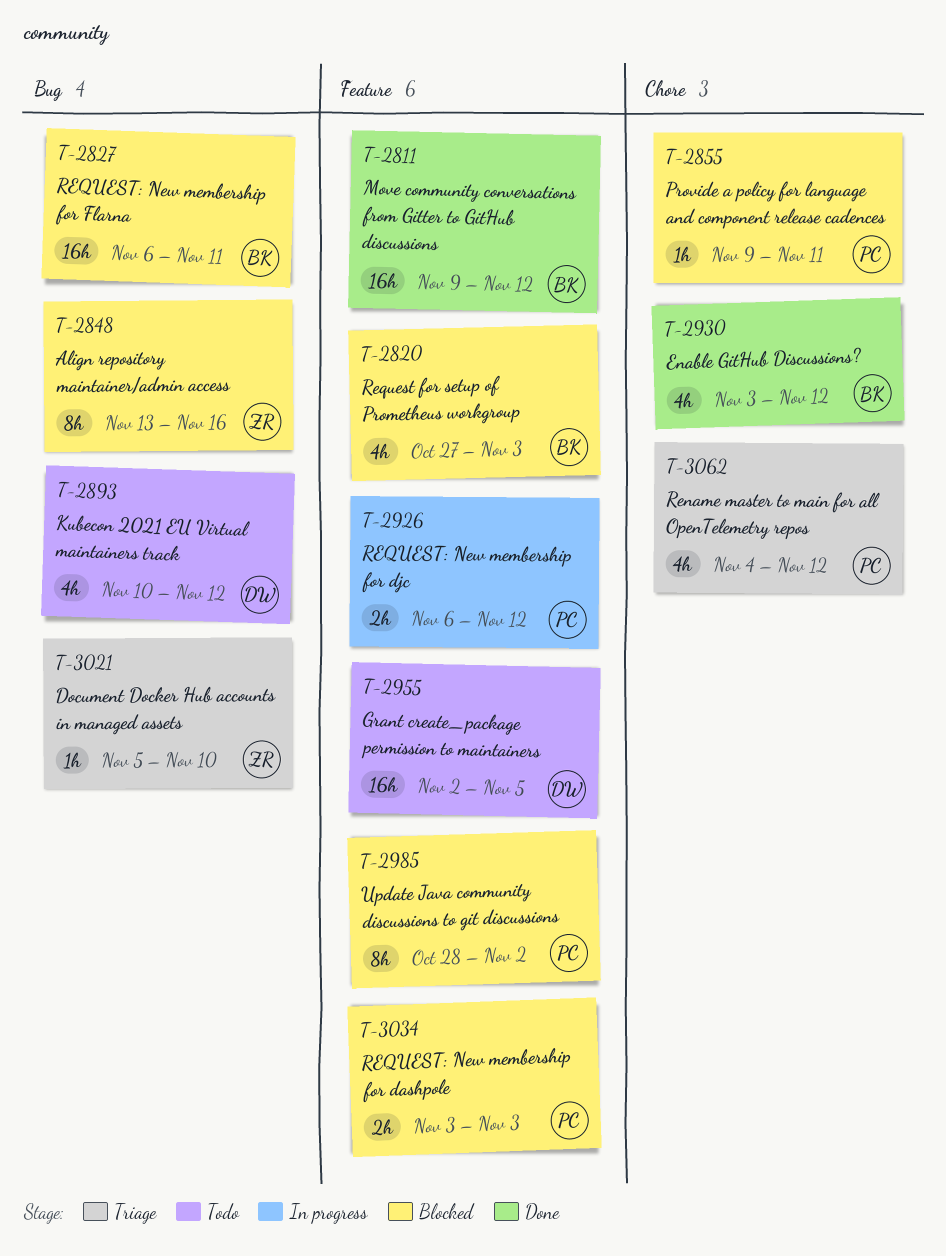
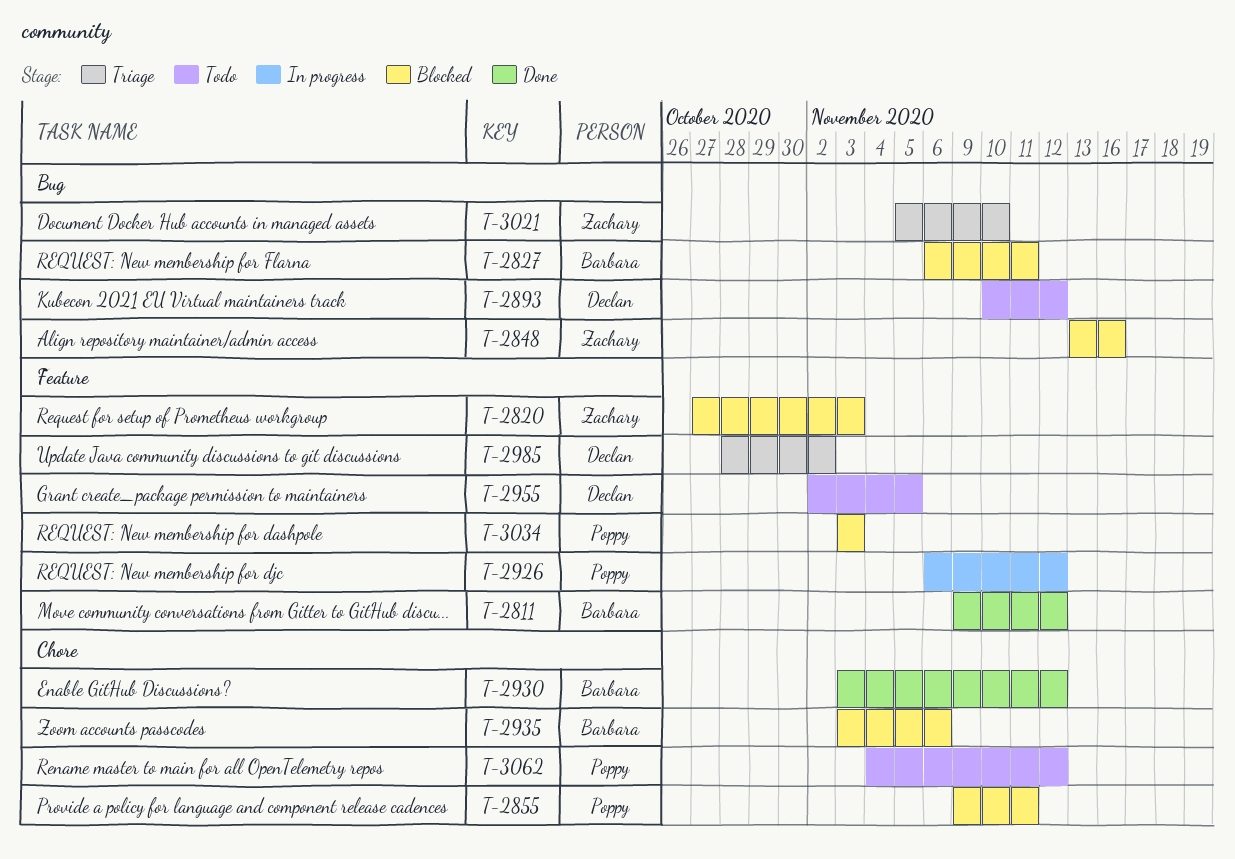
T-2820, owner: Barbara -> Zachary
T-2935: none -> present
T-2985, status: Blocked -> Triage
T-2985, owner: Poppy -> Declan
T-3062, status: Triage -> Todo

